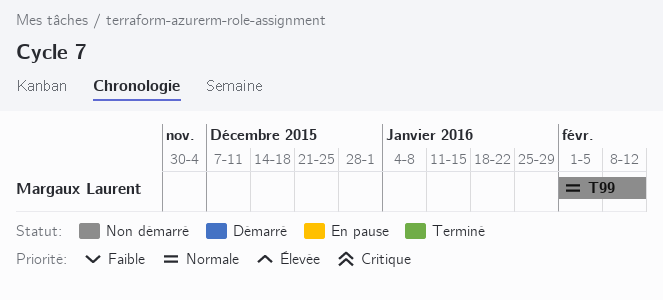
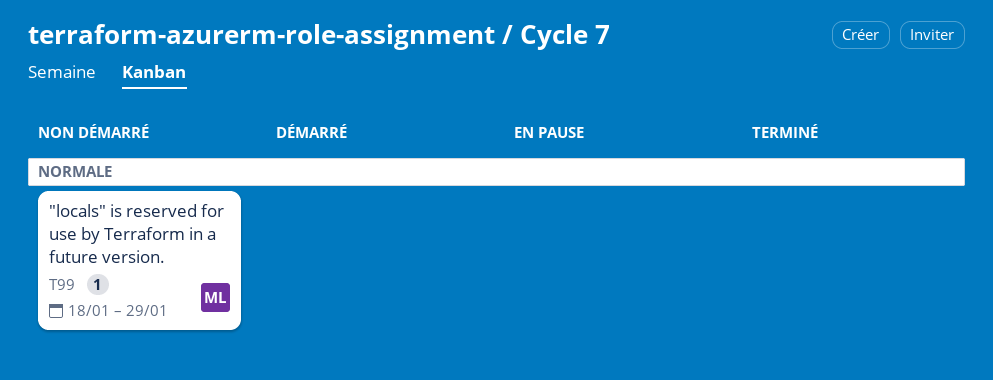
T99, start: Feb 1 -> Jan 18
T99, due: Feb 12 -> Jan 29

